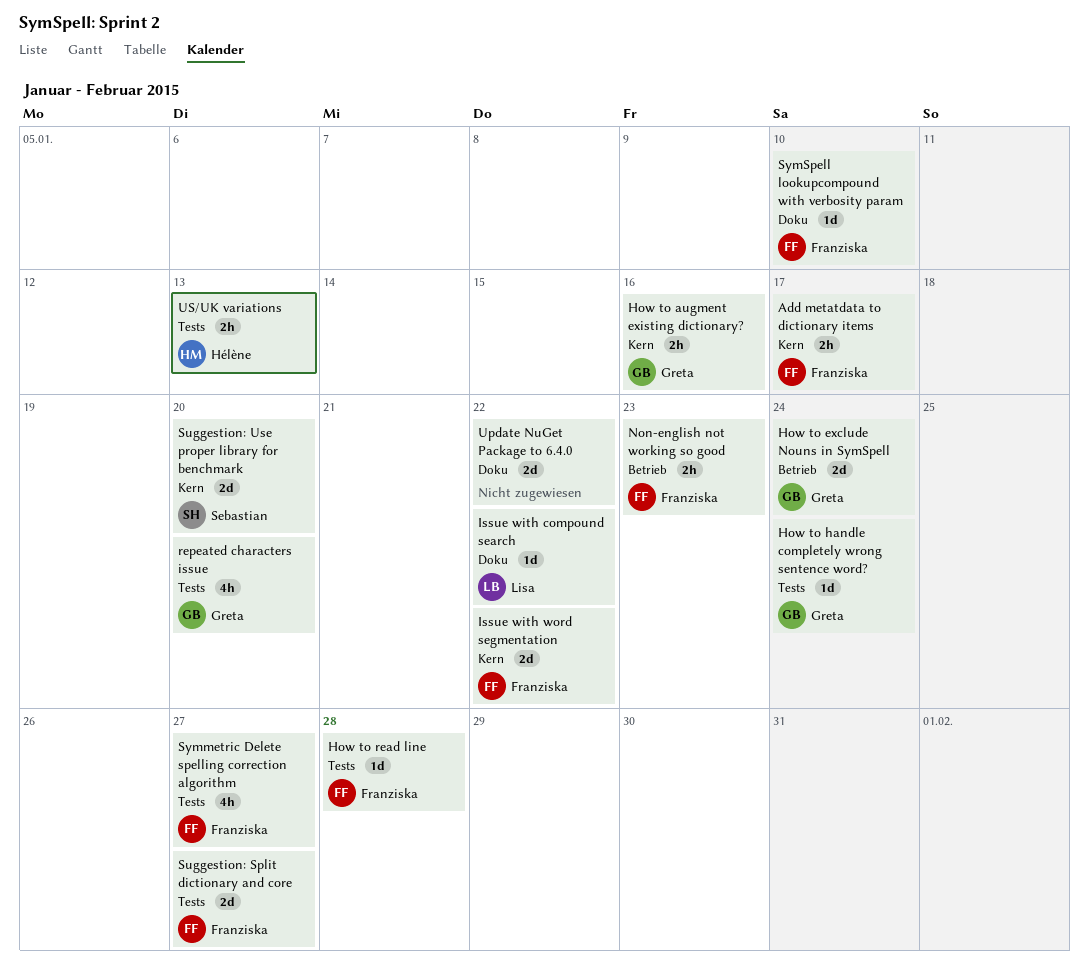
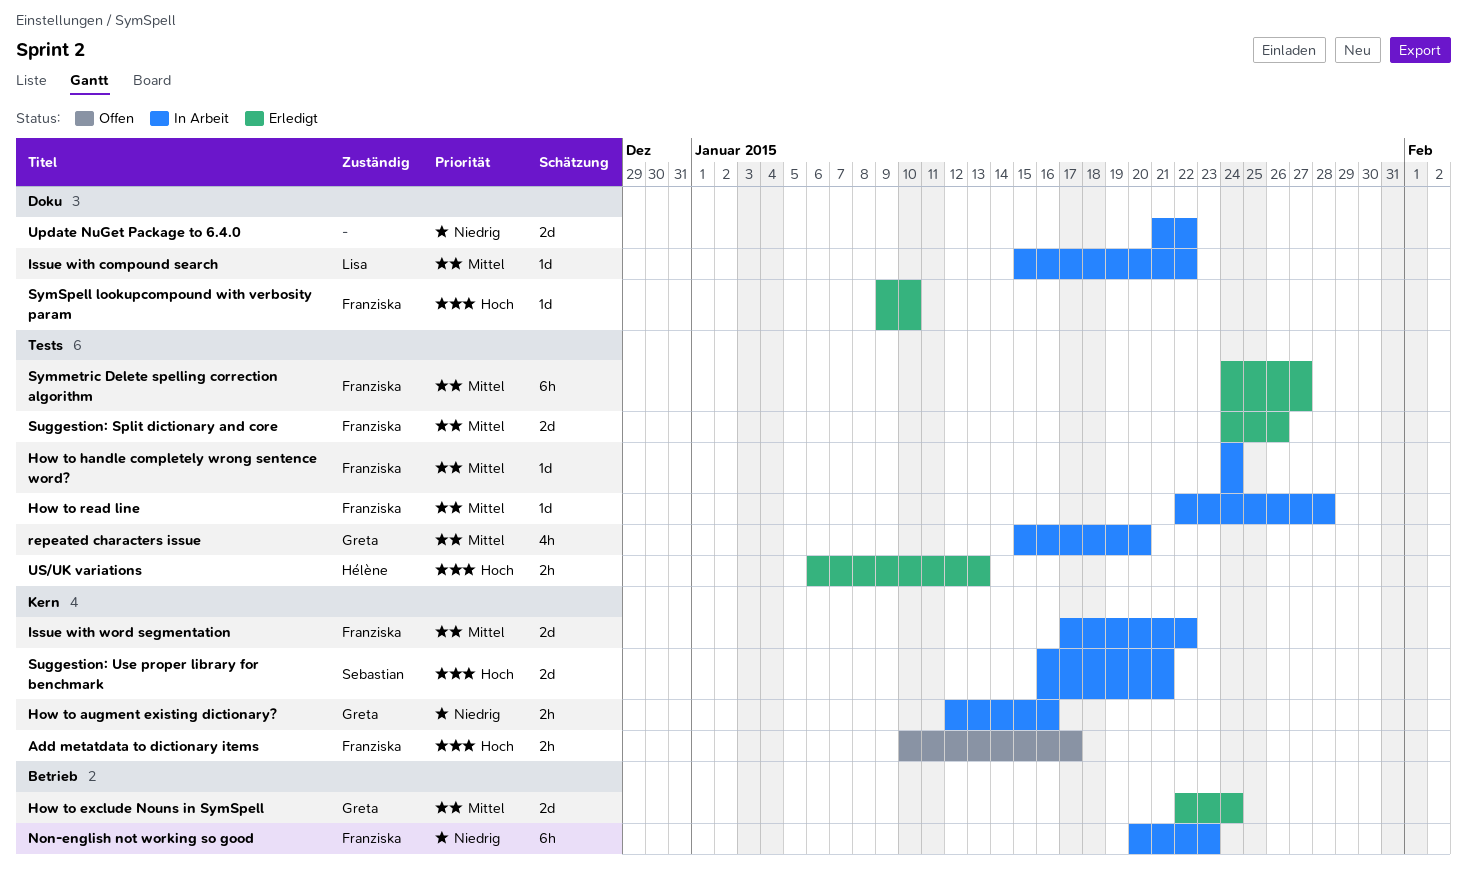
How to handle completely wrong sentence word?, owner: Greta -> Franziska
Non-english not working so good, estimate: 2h -> 6h
Suggestion: Split dictionary and core, due: Jan 27 -> Jan 26
Suggestion: Use proper library for benchmark, due: Jan 20 -> Jan 21
Symmetric Delete spelling correction algorithm, estimate: 4h -> 6h

